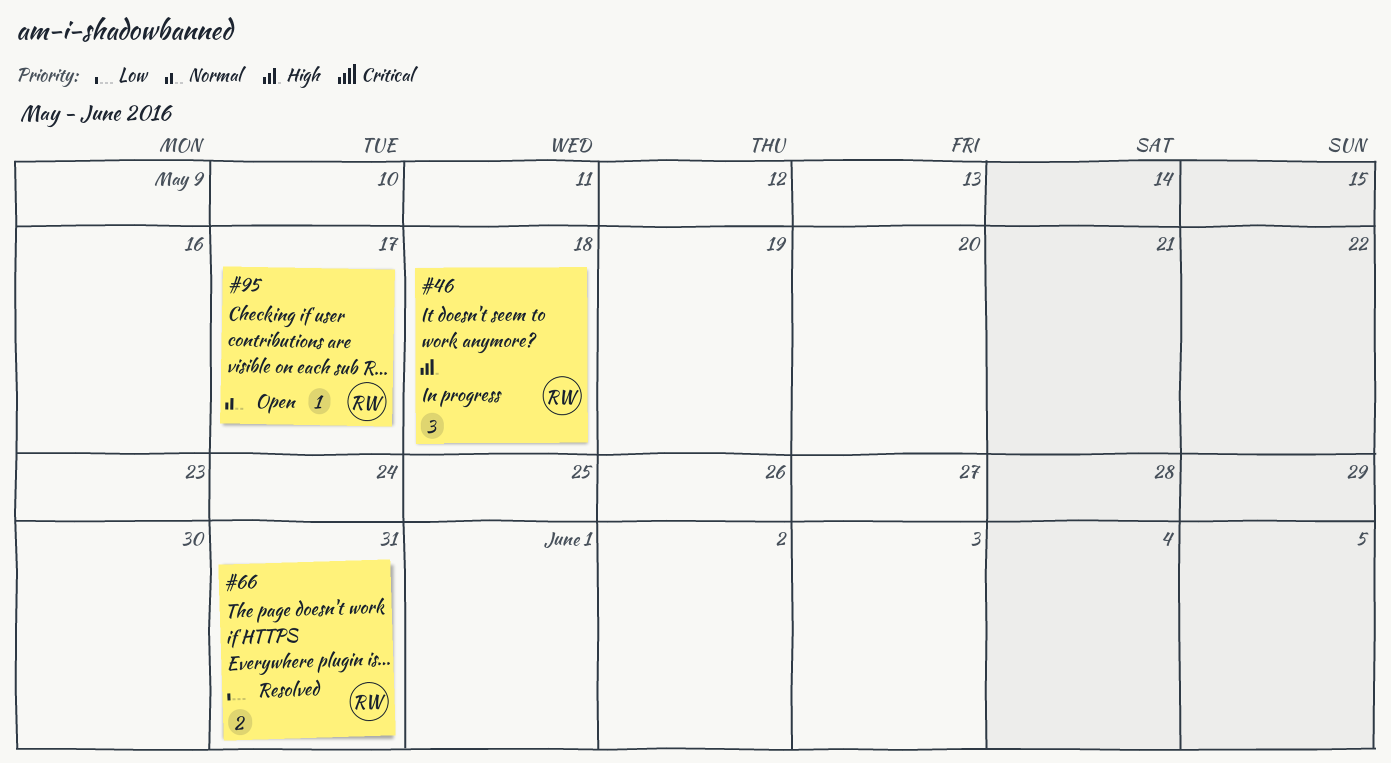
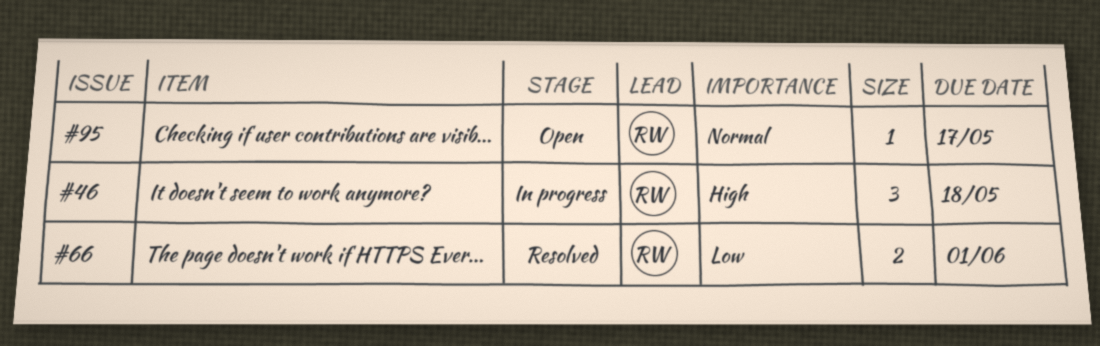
#66, due: May 31 -> Jun 1

